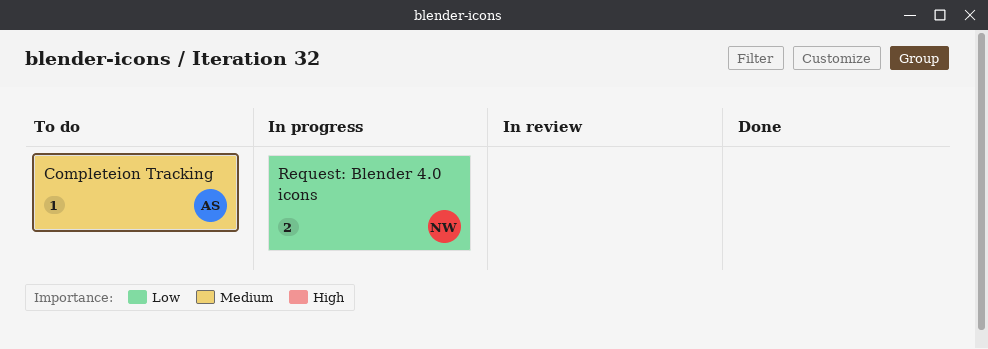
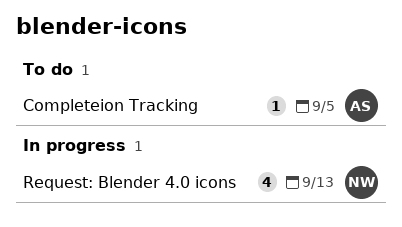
Request: Blender 4.0 icons, estimate: 2 -> 4

